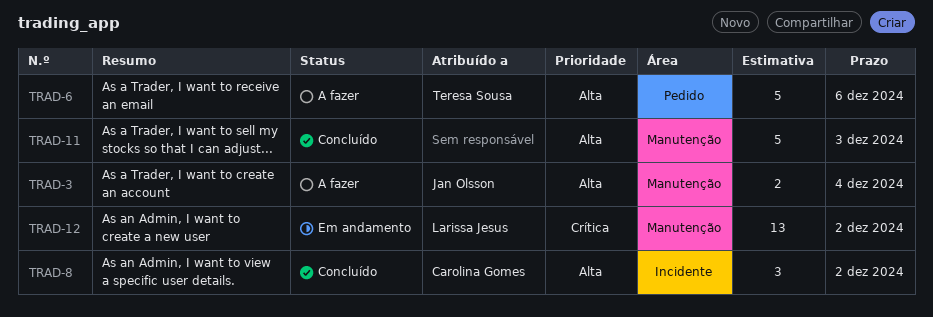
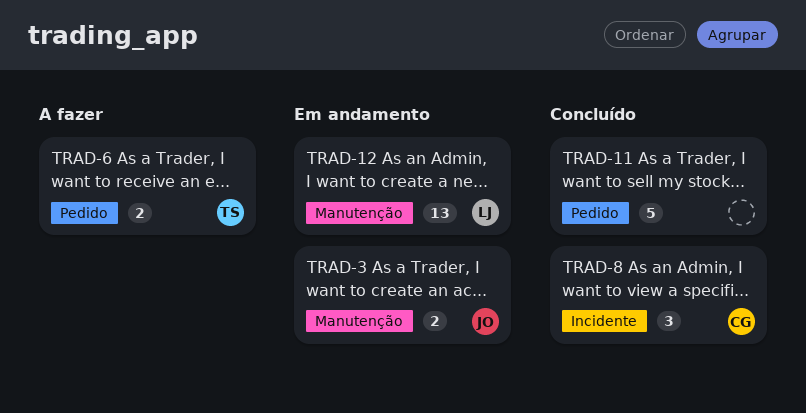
TRAD-3, status: A fazer -> Em andamento
TRAD-6, estimate: 5 -> 2
TRAD-11, label: Manutenção -> Pedido

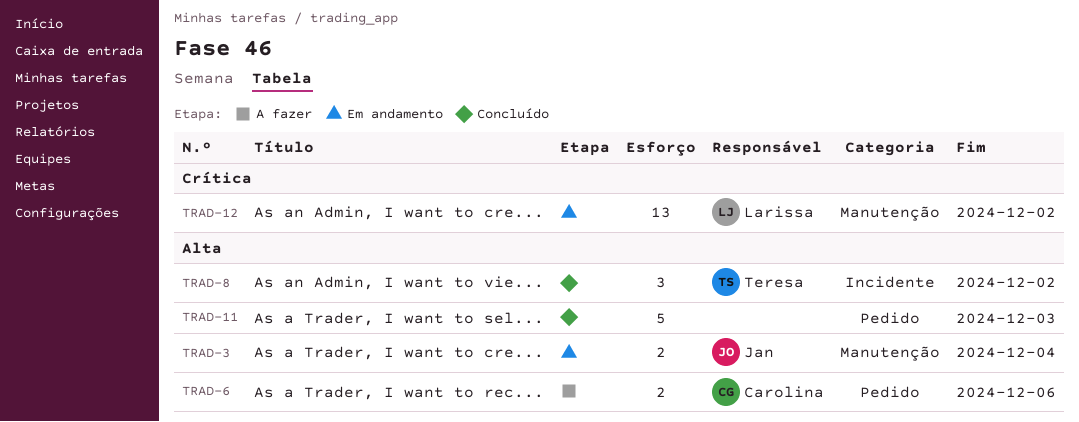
TRAD-6, owner: Teresa -> Carolina
TRAD-8, owner: Carolina -> Teresa

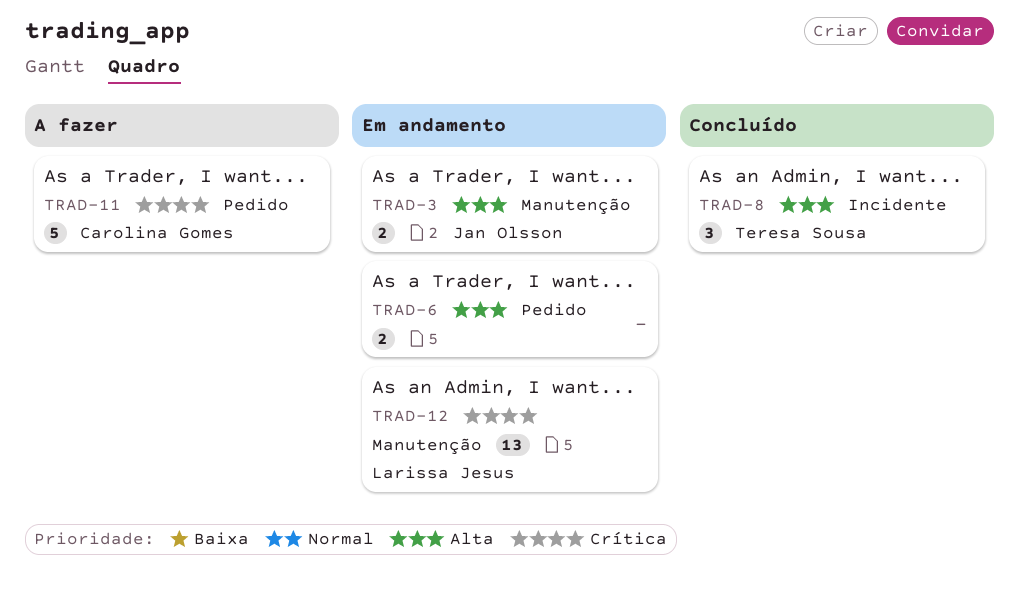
TRAD-6, status: A fazer -> Em andamento
TRAD-6, owner: Carolina Gomes -> none
TRAD-11, status: Concluído -> A fazer
TRAD-11, owner: none -> Carolina Gomes
TRAD-11, priority: Alta -> Crítica

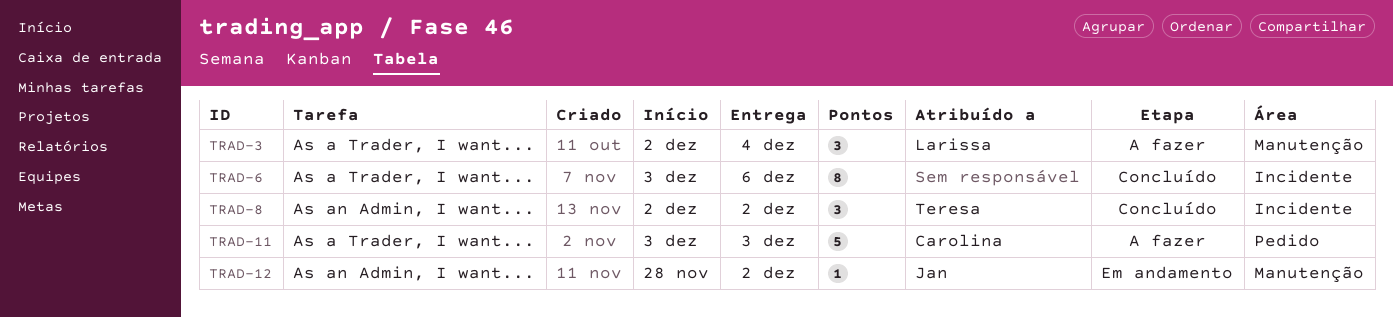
TRAD-3, status: Em andamento -> A fazer
TRAD-3, owner: Jan Olsson -> Larissa Jesus
TRAD-3, estimate: 2 -> 3
TRAD-6, status: Em andamento -> Concluído
TRAD-6, label: Pedido -> Incidente
TRAD-6, estimate: 2 -> 8
TRAD-12, owner: Larissa Jesus -> Jan Olsson
TRAD-12, estimate: 13 -> 1

